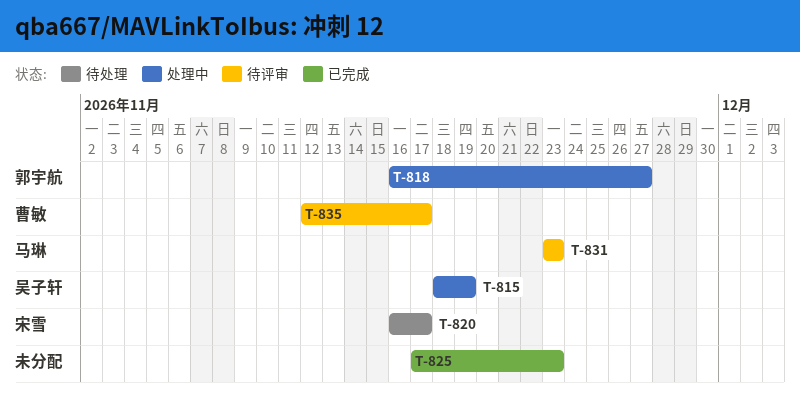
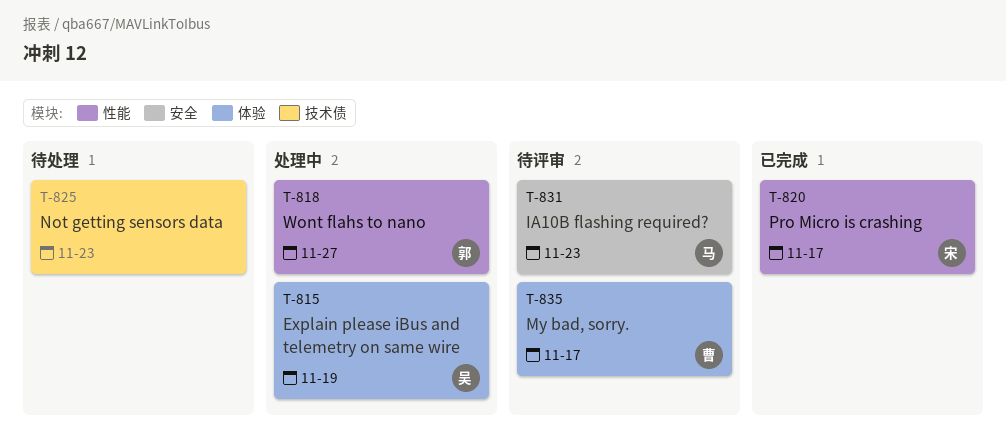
T-820, status: 待处理 -> 已完成
T-825, status: 已完成 -> 待处理

